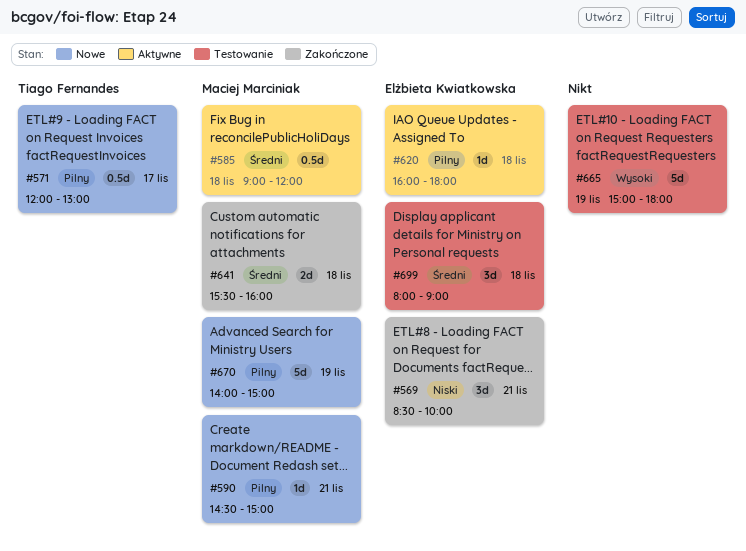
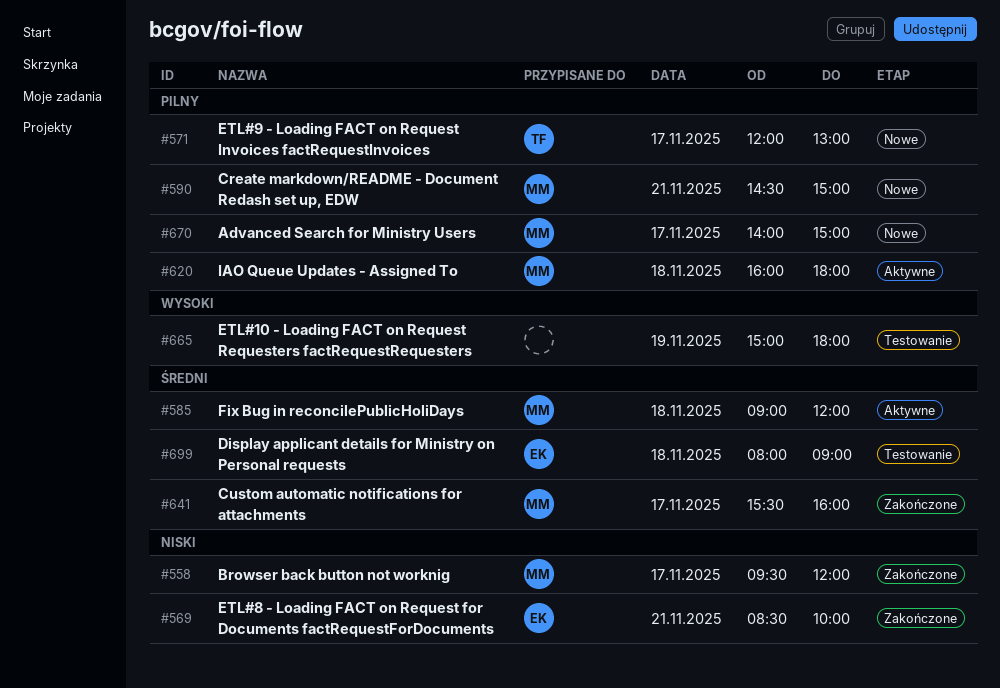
#558: none -> present
#620, owner: Elżbieta Kwiatkowska -> Maciej Marciniak
#641, day: Nov 18 -> Nov 17
#670, day: Nov 19 -> Nov 17

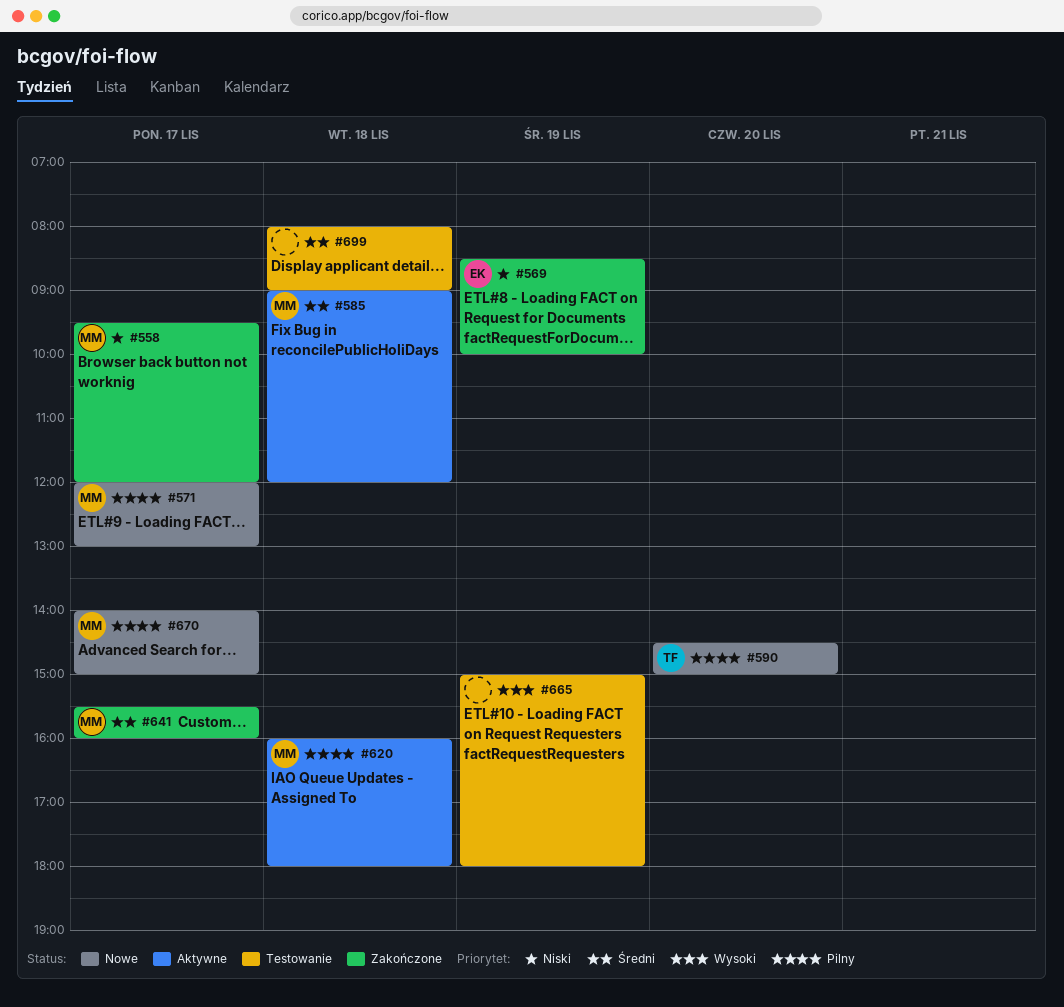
#569, day: Nov 21 -> Nov 19
#571, owner: TF -> MM
#590, owner: MM -> TF
#590, day: Nov 21 -> Nov 20
#699, owner: EK -> none

